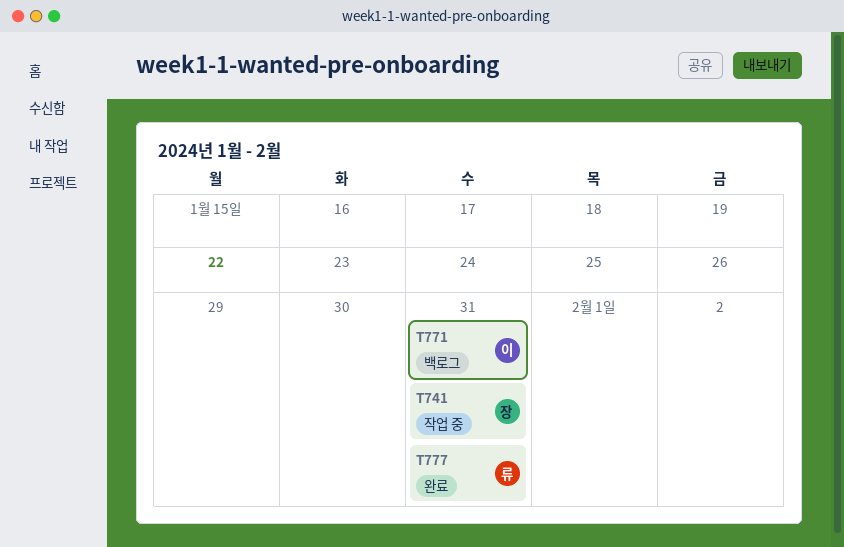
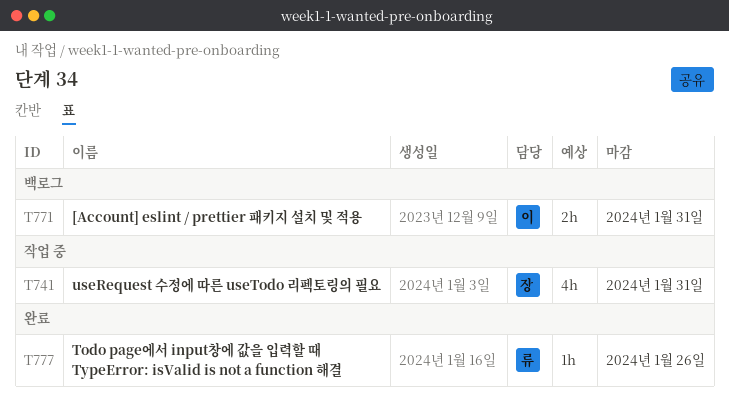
T777, due: Jan 31 -> Jan 26

